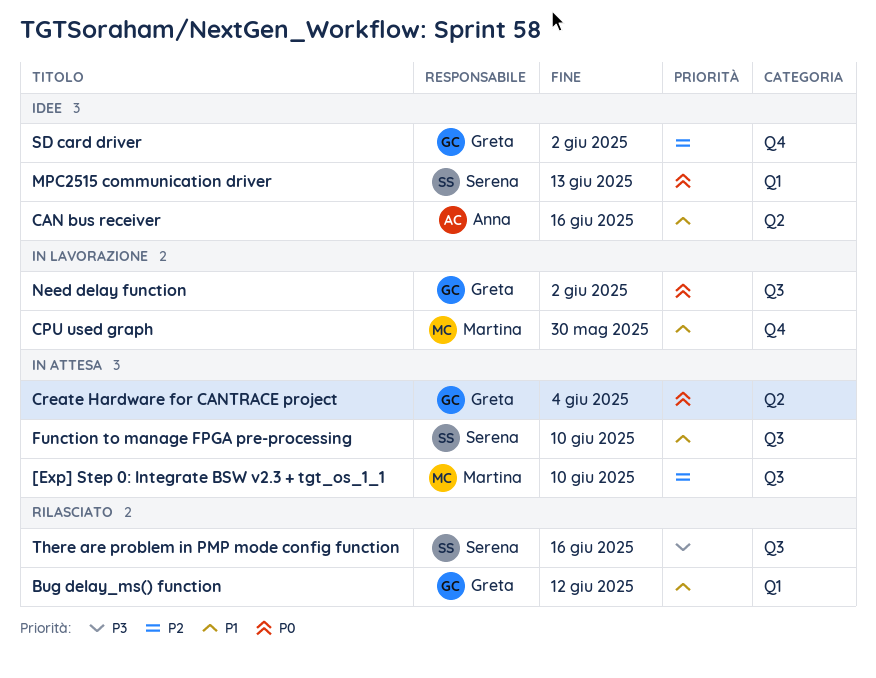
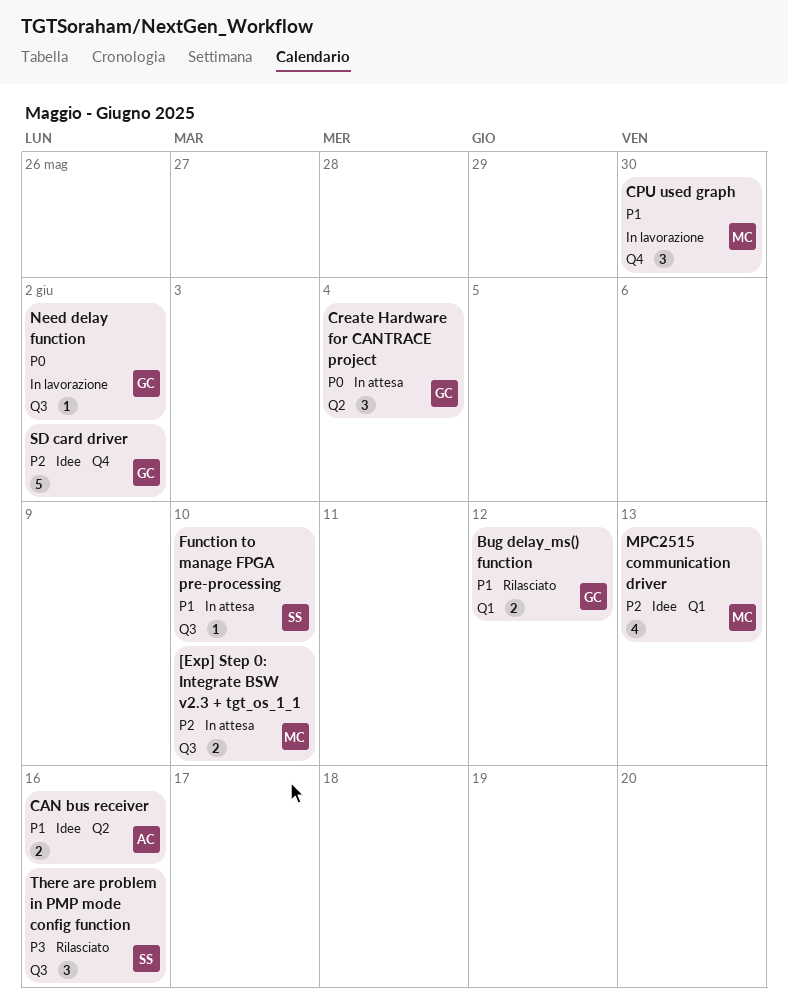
MPC2515 communication driver, owner: Serena -> Martina
MPC2515 communication driver, priority: P0 -> P2

